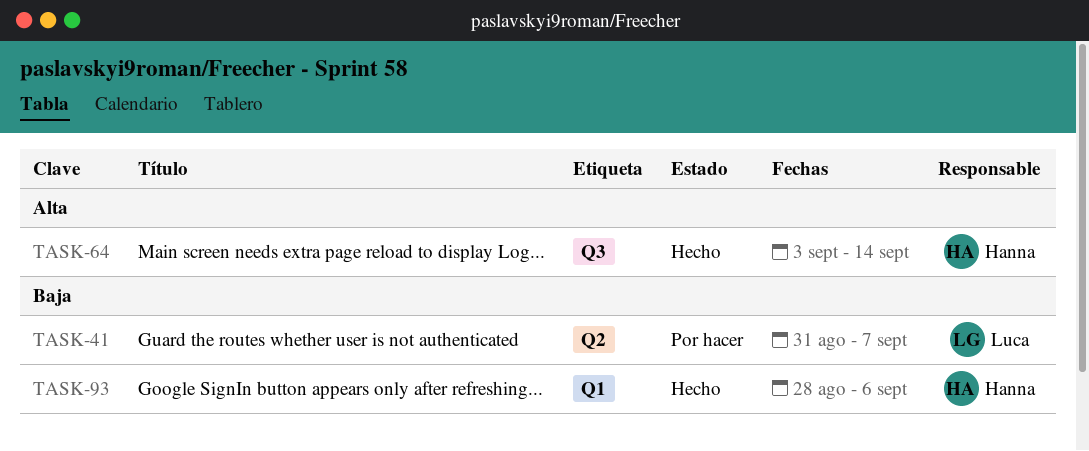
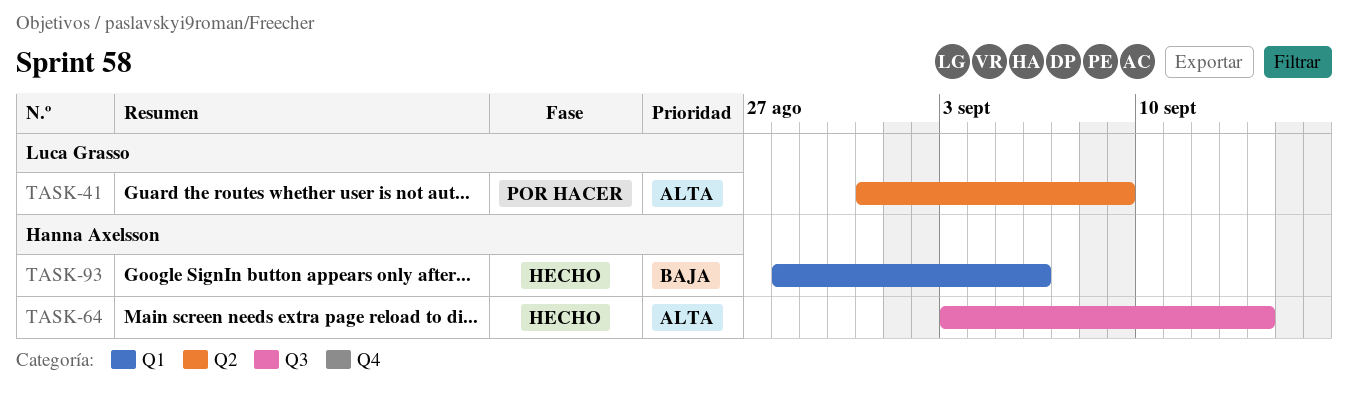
TASK-41, priority: Baja -> Alta
TASK-41, due: Sep 7 -> Sep 9

